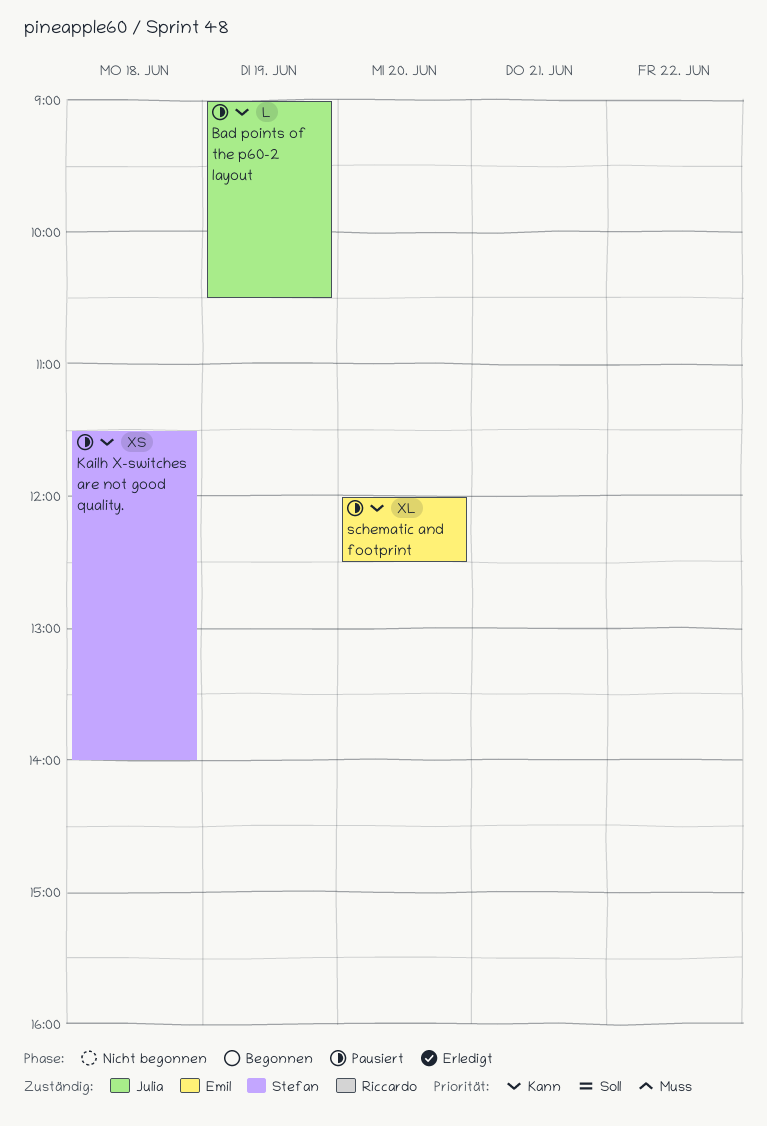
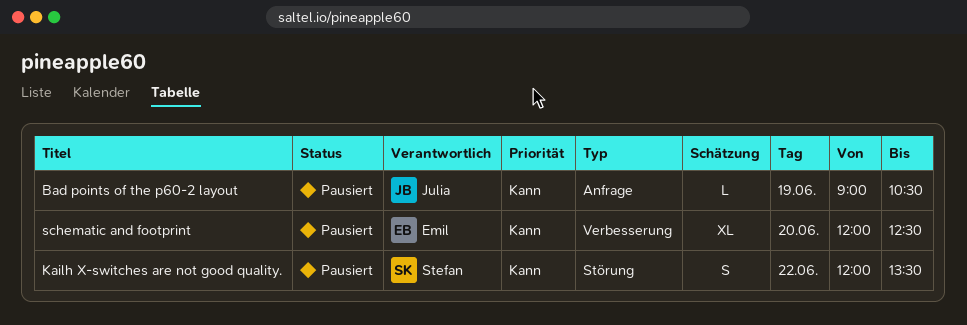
Kailh X-switches are not good quality., estimate: XS -> S
Kailh X-switches are not good quality., day: Jun 18 -> Jun 22
Kailh X-switches are not good quality., begins: 11:30 -> 12:00
Kailh X-switches are not good quality., ends: 14:00 -> 13:30

